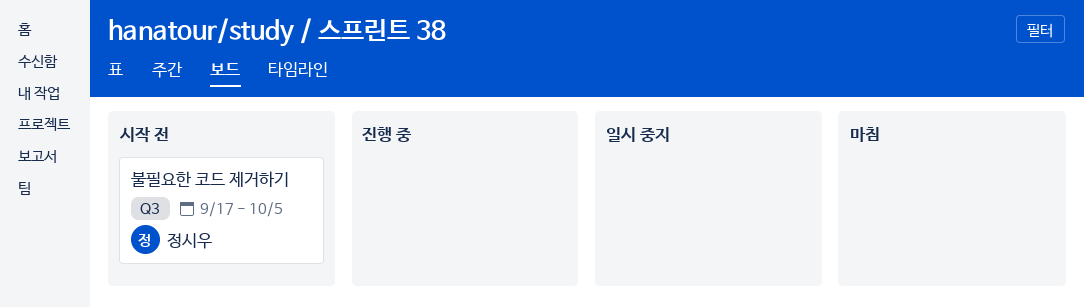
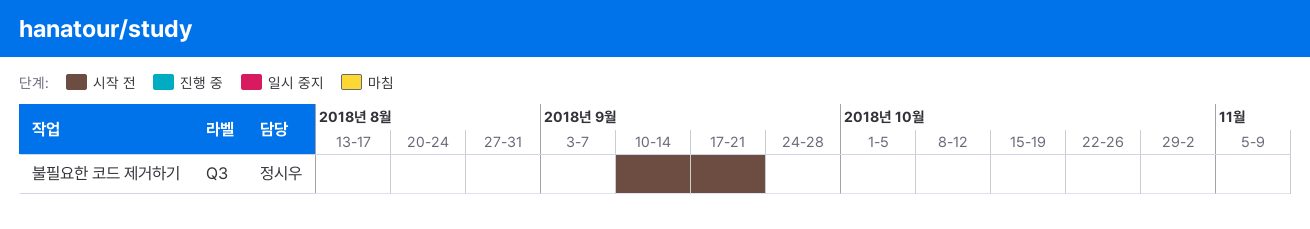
불필요한 코드 제거하기, start: Sep 17 -> Sep 10
불필요한 코드 제거하기, due: Oct 5 -> Sep 21

